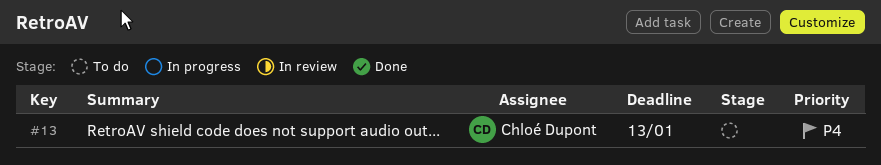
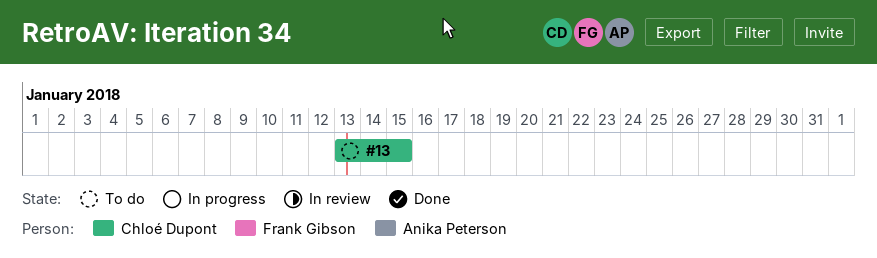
#13, due: Jan 13 -> Jan 15

